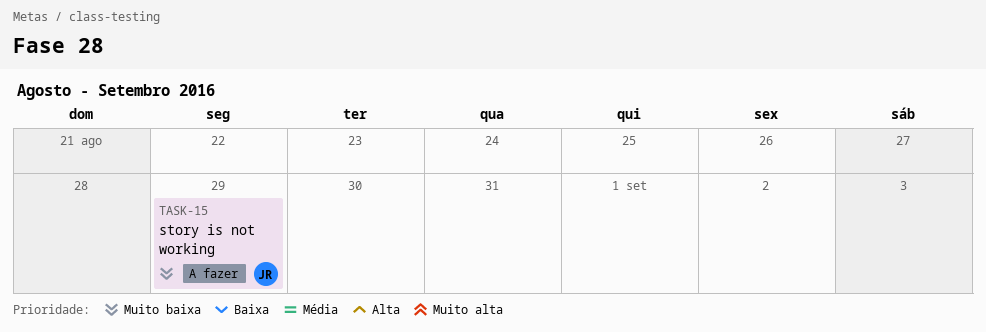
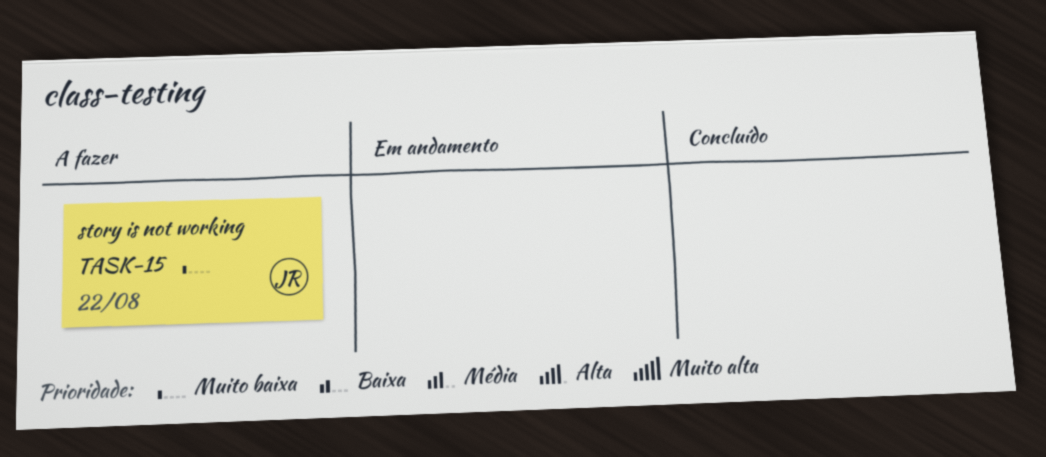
TASK-15, due: Aug 29 -> Aug 22

